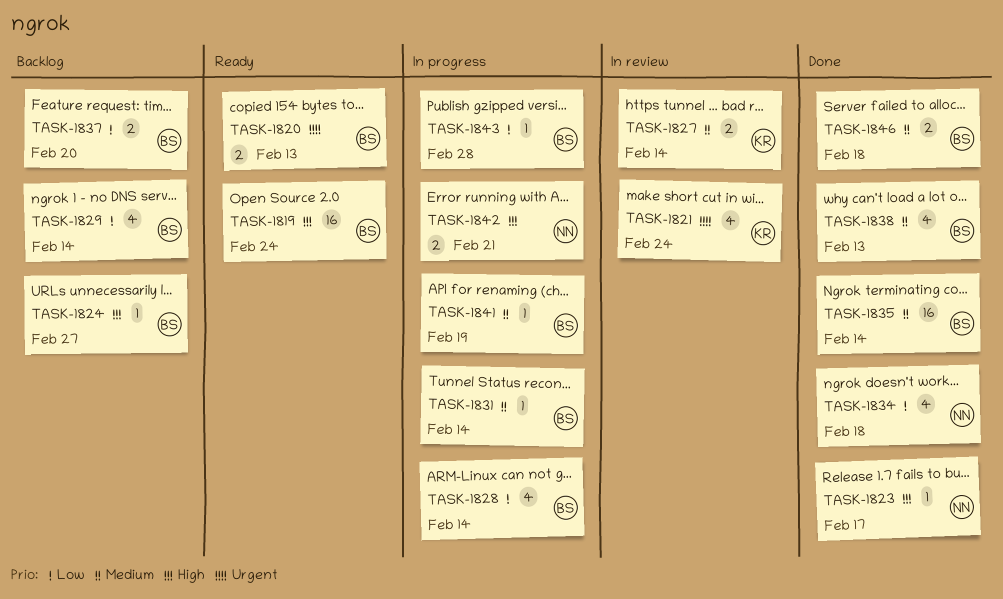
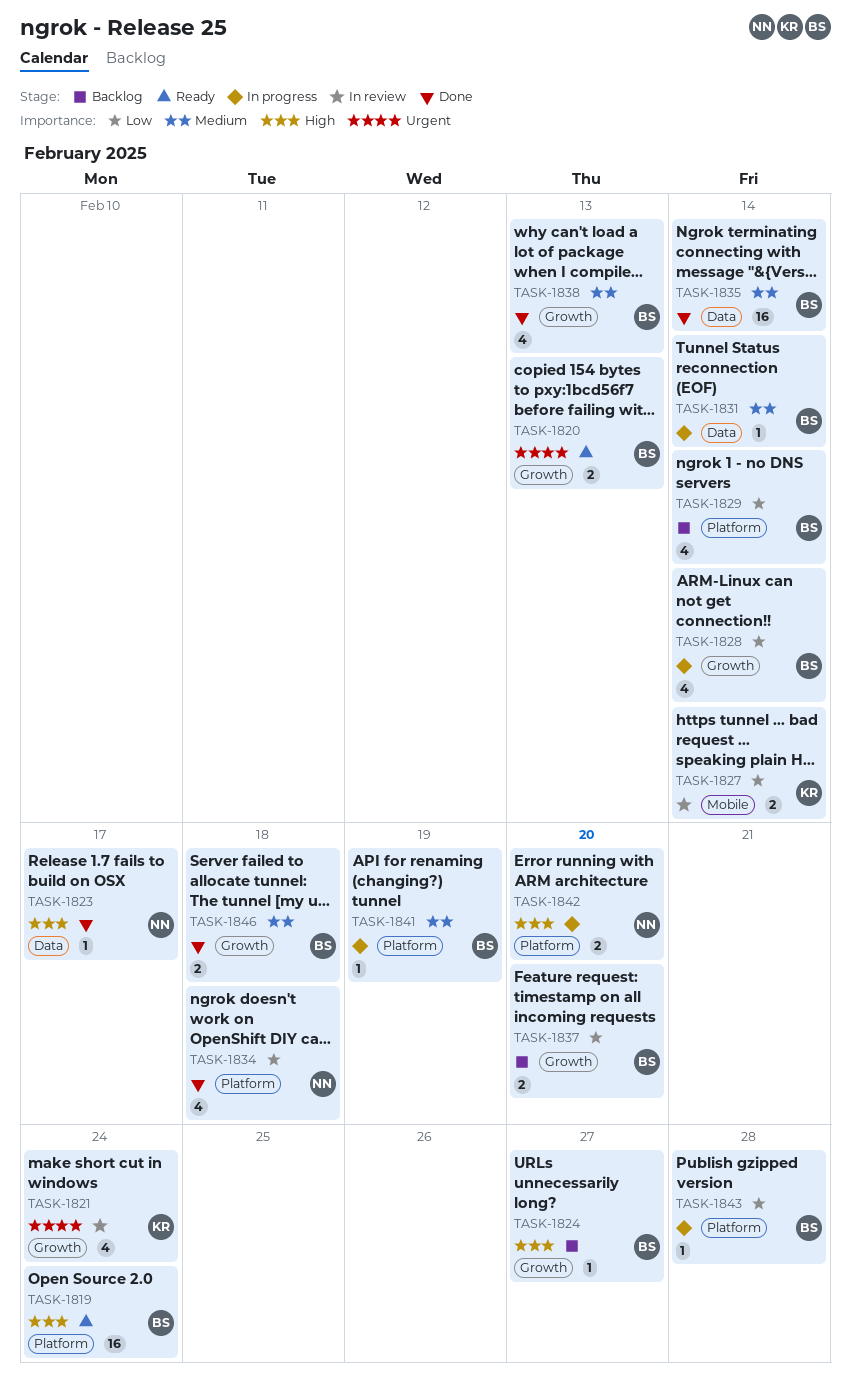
TASK-1827, priority: Medium -> Low
TASK-1842, due: Feb 21 -> Feb 20

